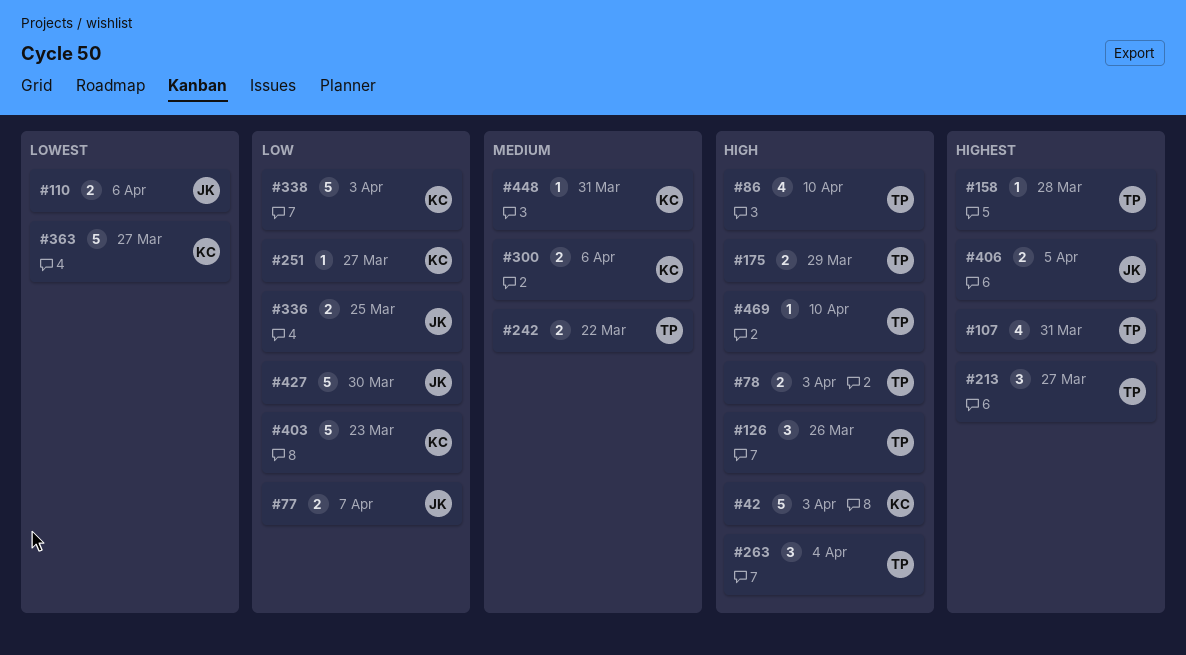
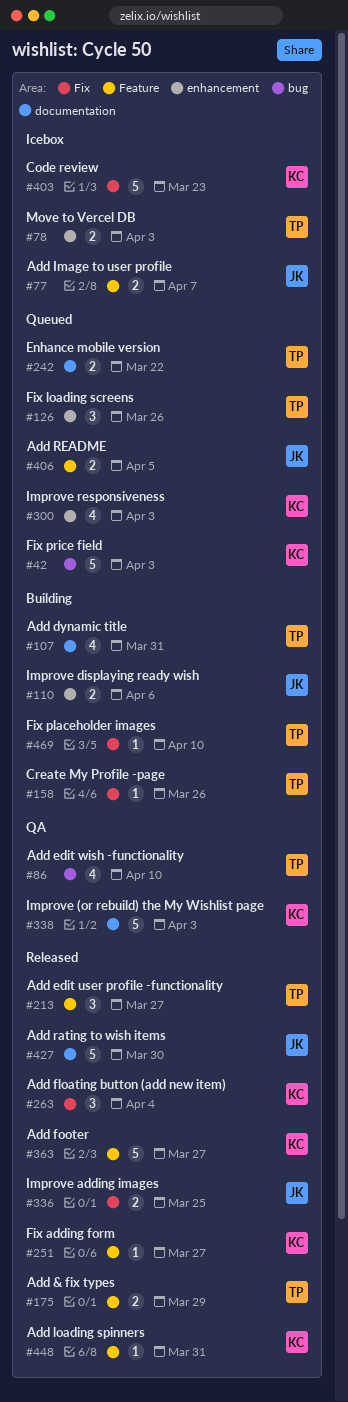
#158, due: Mar 28 -> Mar 26
#263, owner: TP -> KC
#300, estimate: 2 -> 4
#300, due: Apr 6 -> Apr 3

